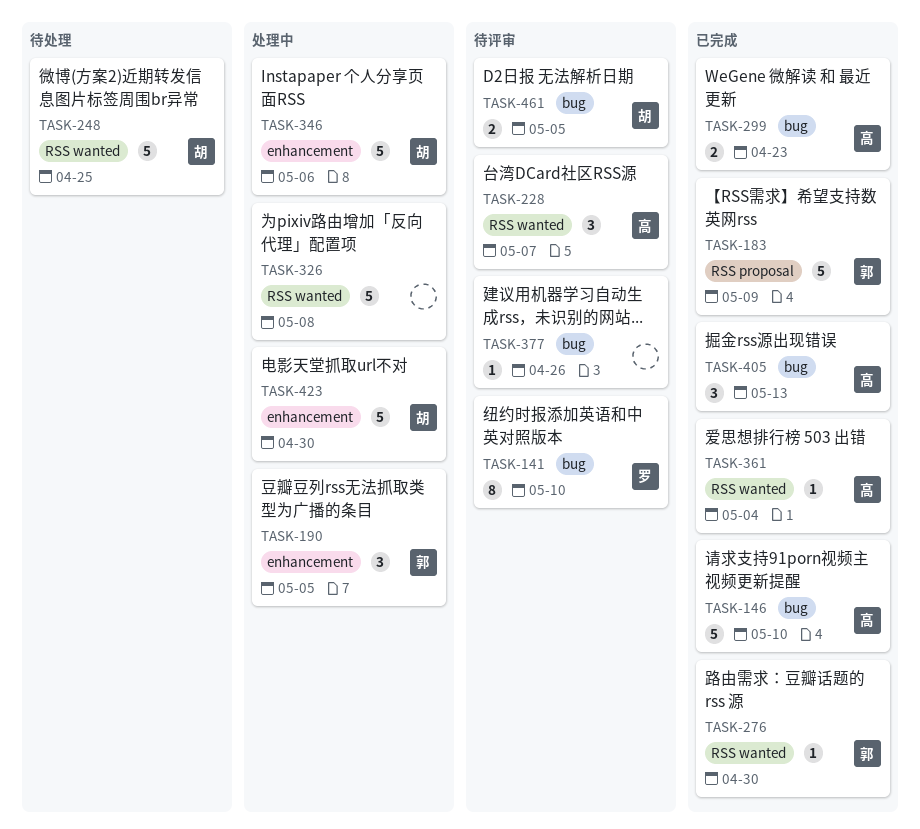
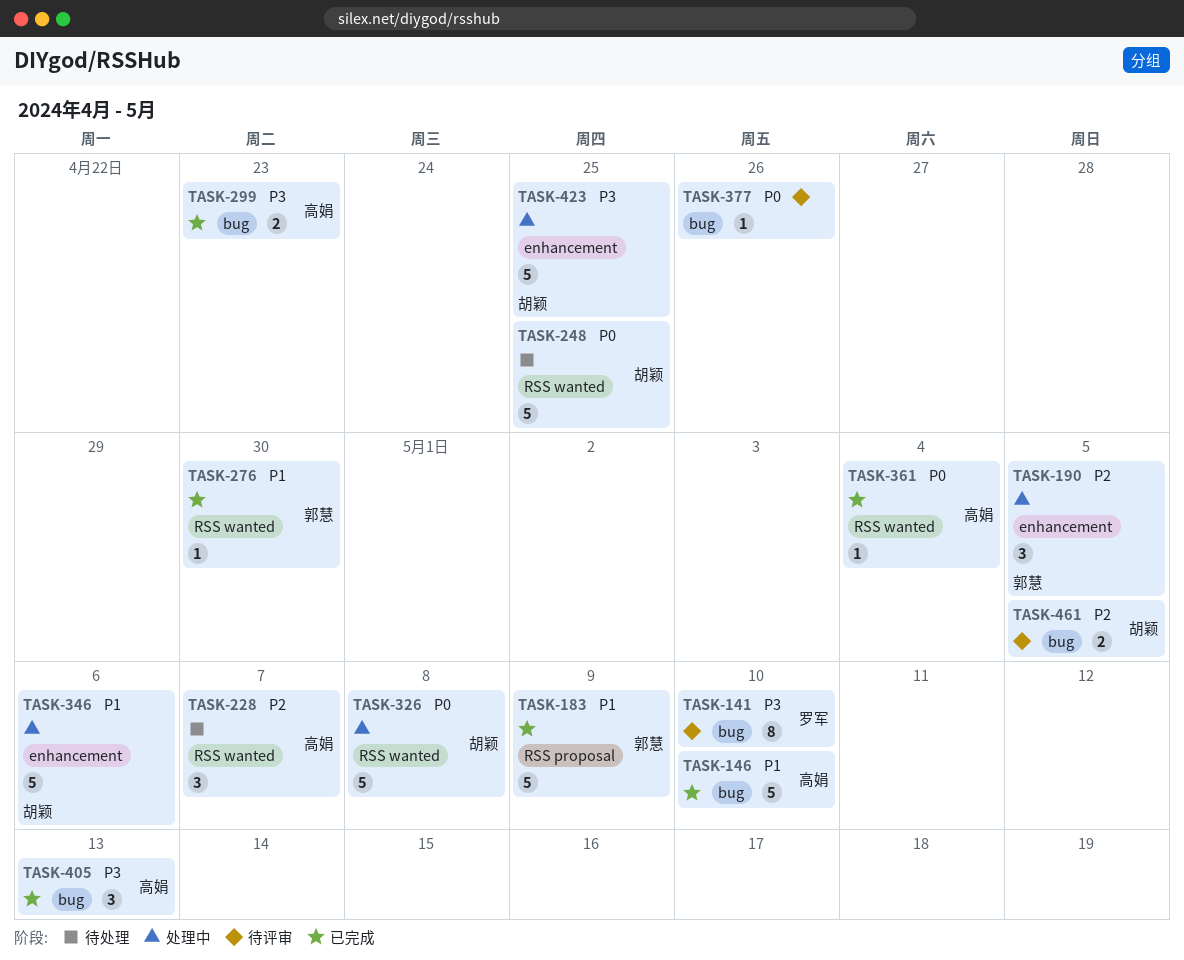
TASK-228, status: 待评审 -> 待处理
TASK-326, owner: none -> 胡颖
TASK-423, due: Apr 30 -> Apr 25

